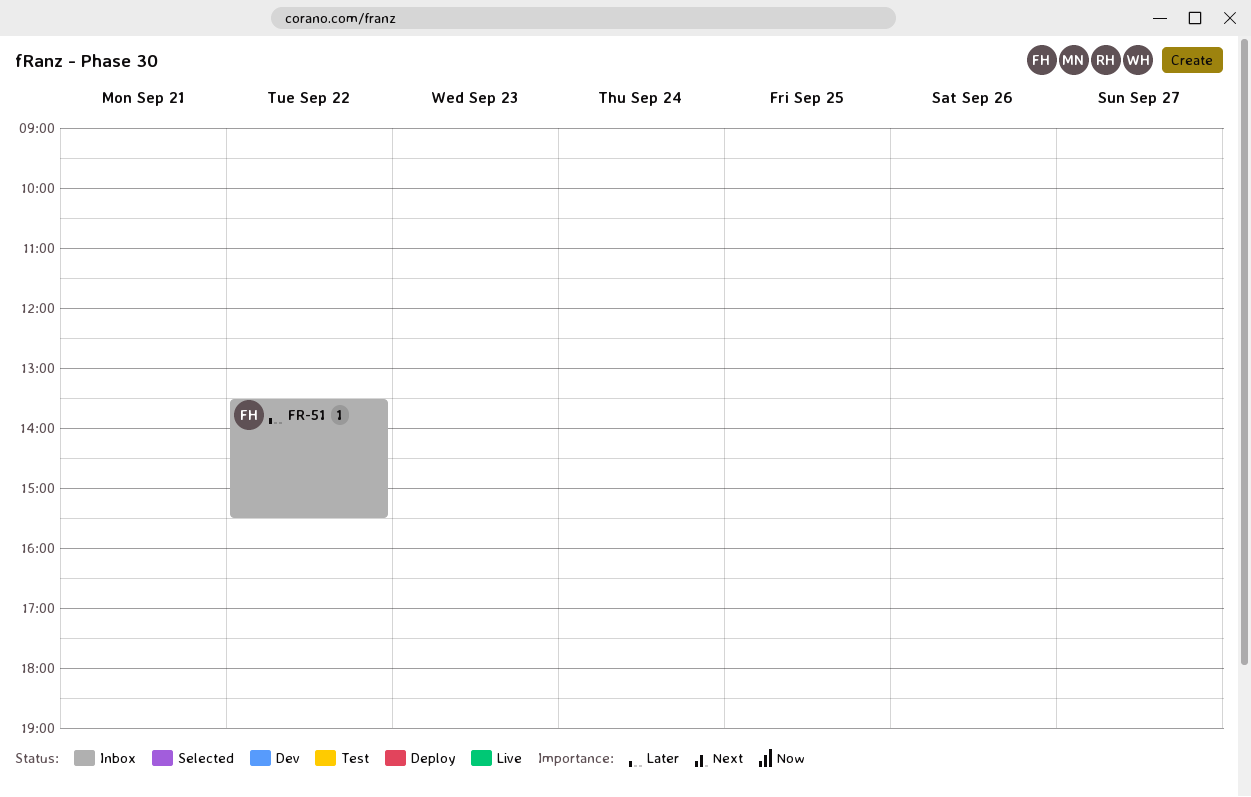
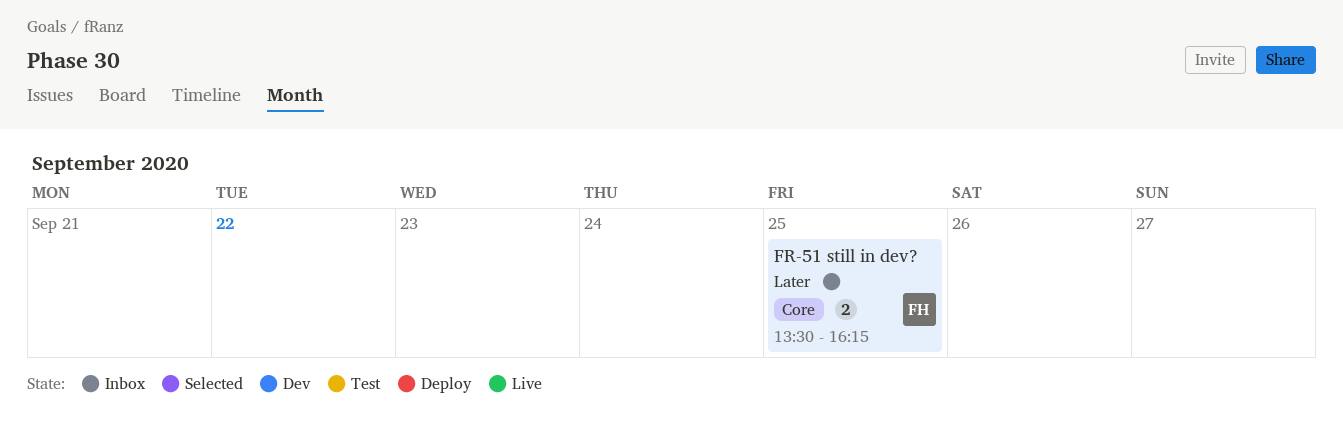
FR-51, estimate: 1 -> 2
FR-51, day: Sep 22 -> Sep 25
FR-51, ends: 15:30 -> 16:15

